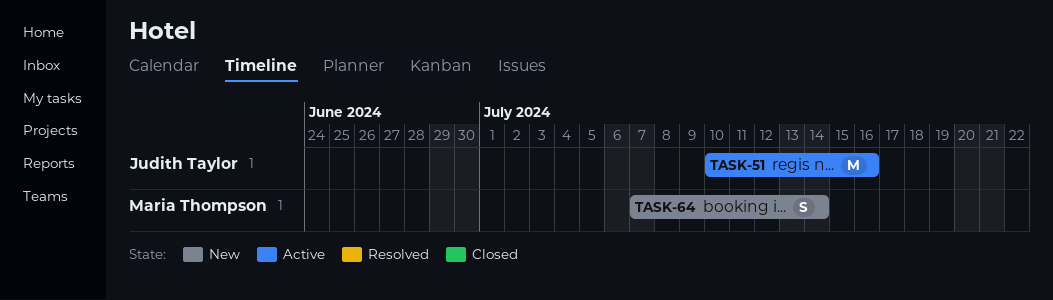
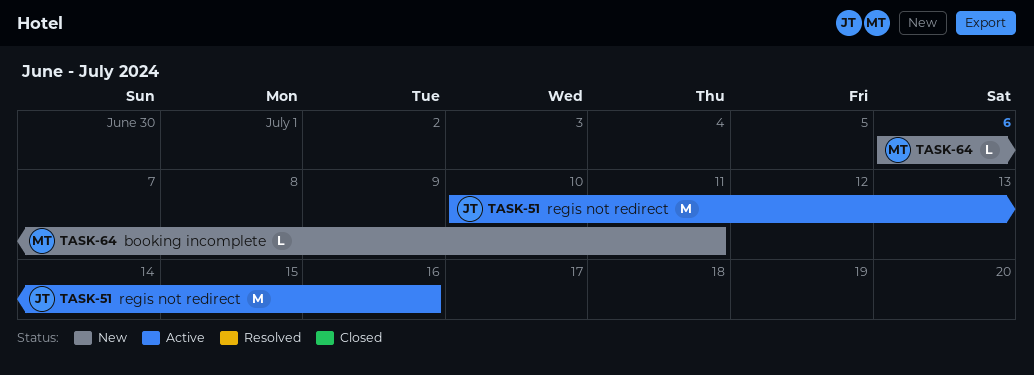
TASK-64, estimate: S -> L
TASK-64, start: Jul 7 -> Jul 6
TASK-64, due: Jul 14 -> Jul 11

